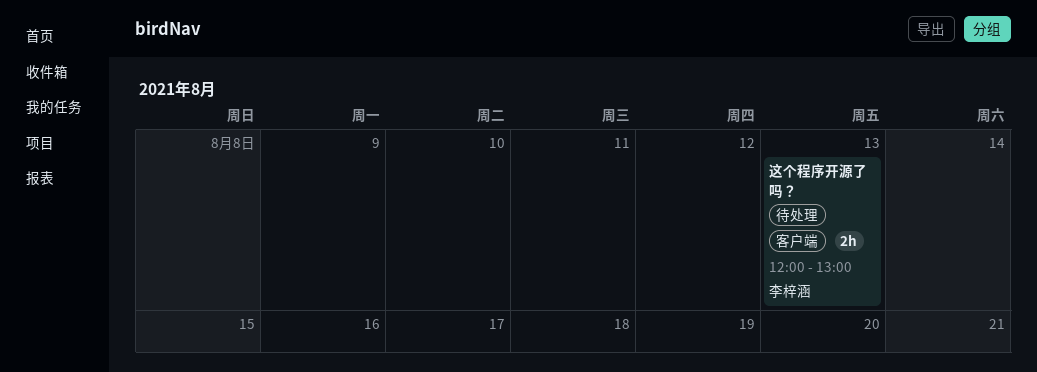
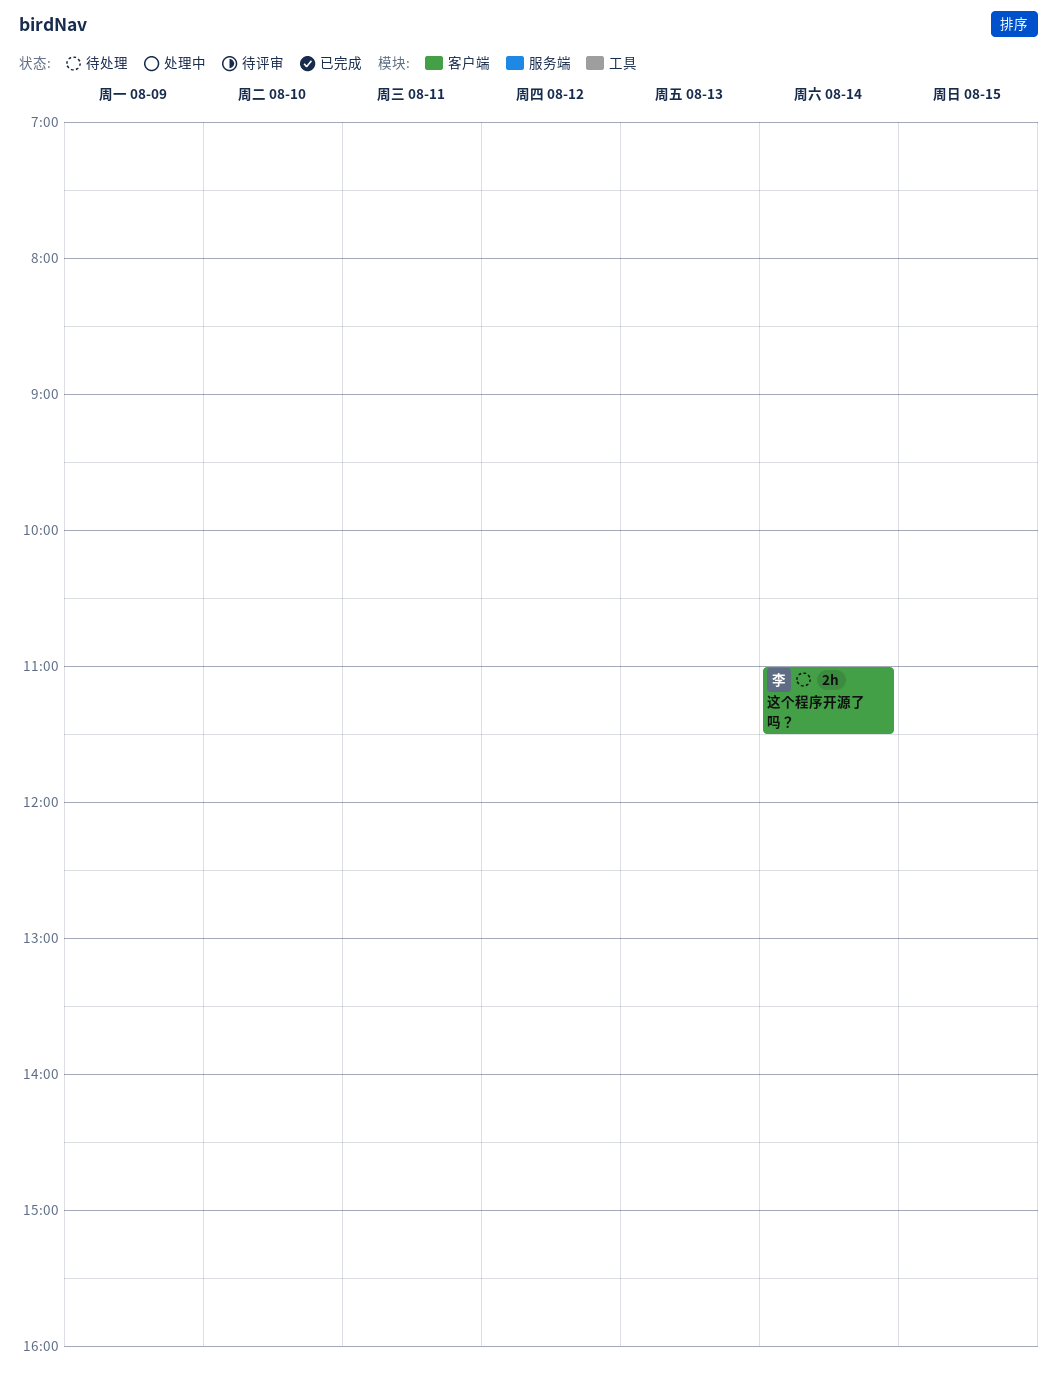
这个程序开源了吗？, day: Aug 13 -> Aug 14
这个程序开源了吗？, begins: 12:00 -> 11:00
这个程序开源了吗？, ends: 13:00 -> 11:30

